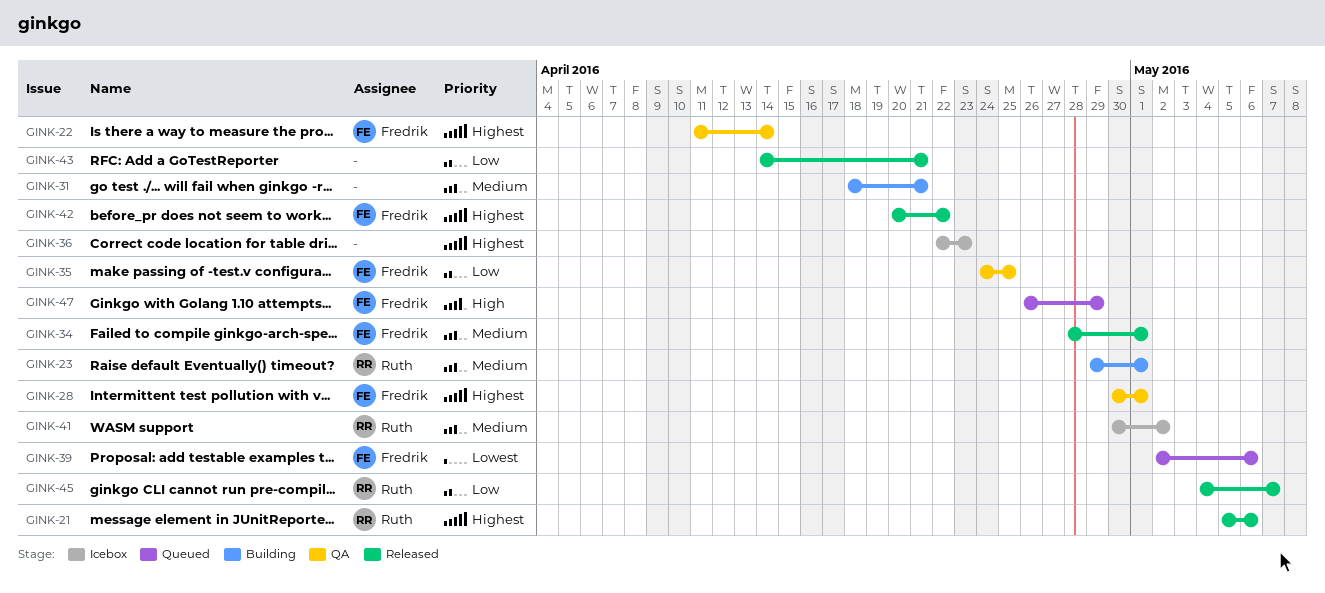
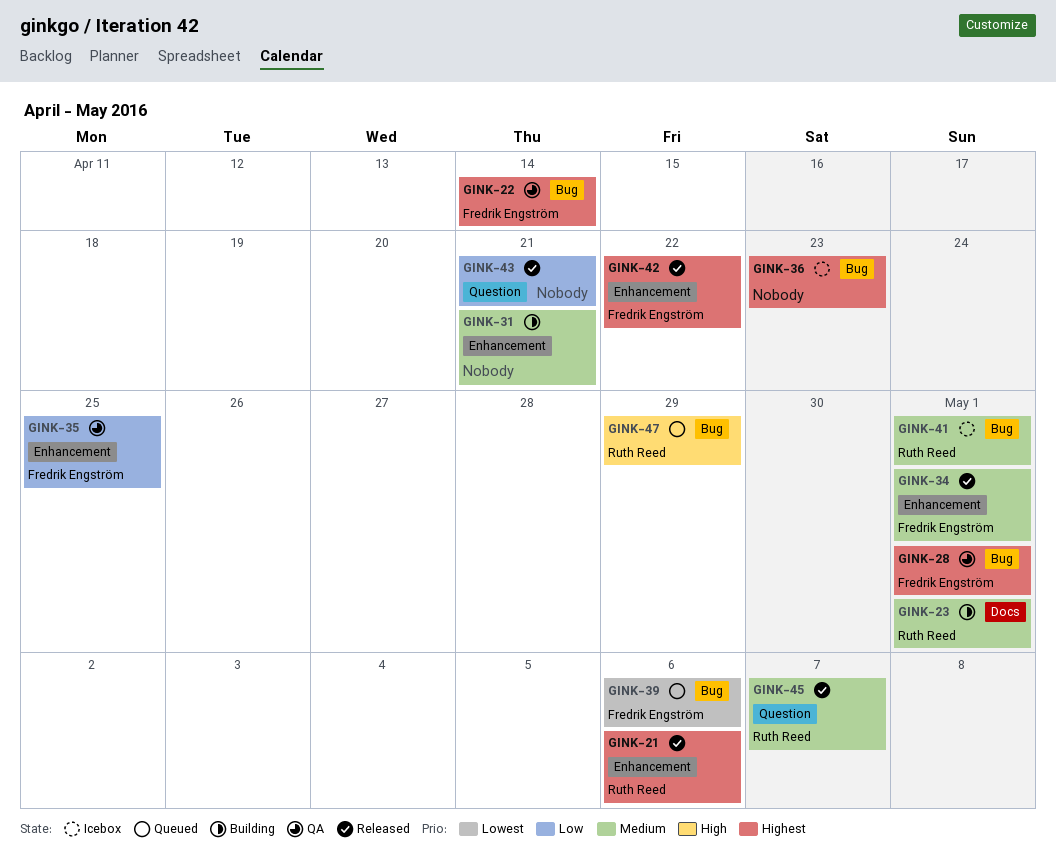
GINK-41, due: May 2 -> May 1
GINK-45, priority: Low -> Medium
GINK-47, owner: Fredrik Engström -> Ruth Reed

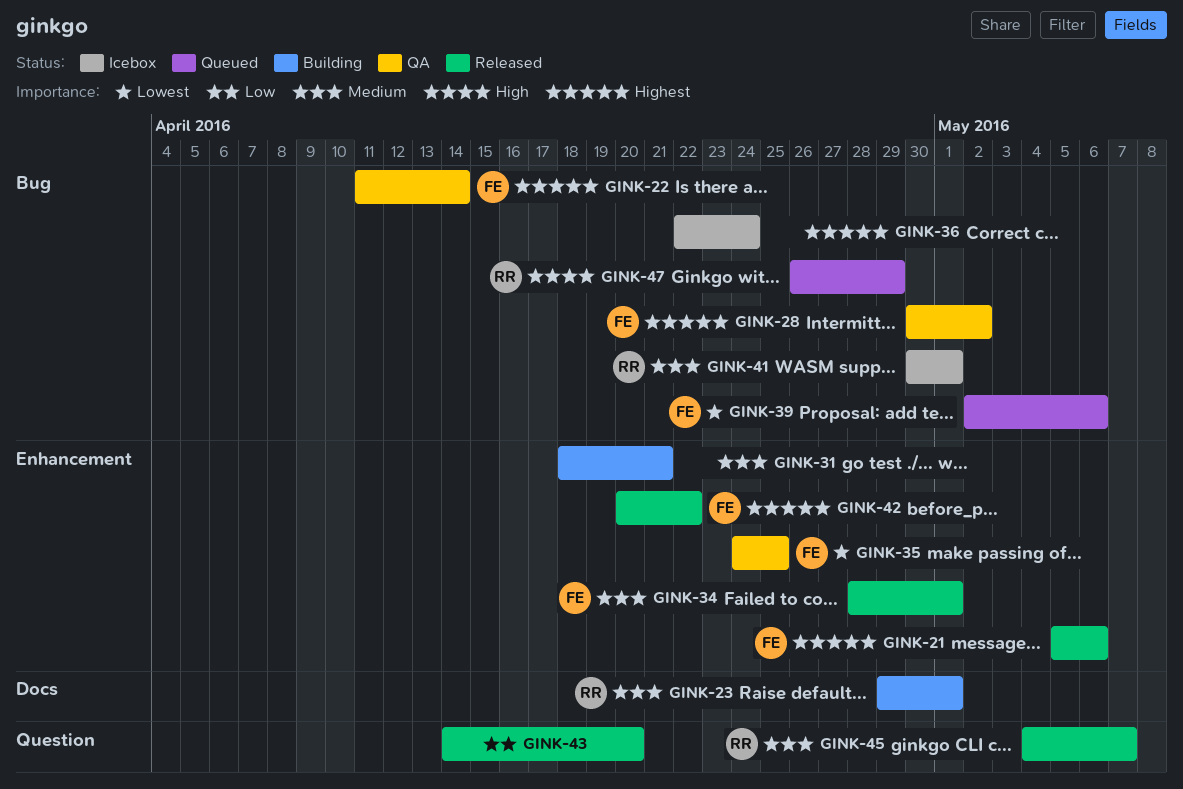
GINK-21, owner: Ruth Reed -> Fredrik Engström
GINK-28, due: May 1 -> May 2
GINK-35, priority: Low -> Lowest
GINK-36, due: Apr 23 -> Apr 24
GINK-43, due: Apr 21 -> Apr 20

